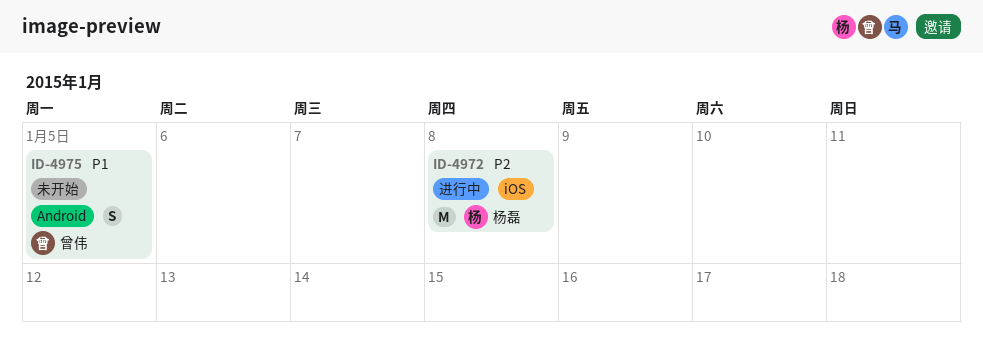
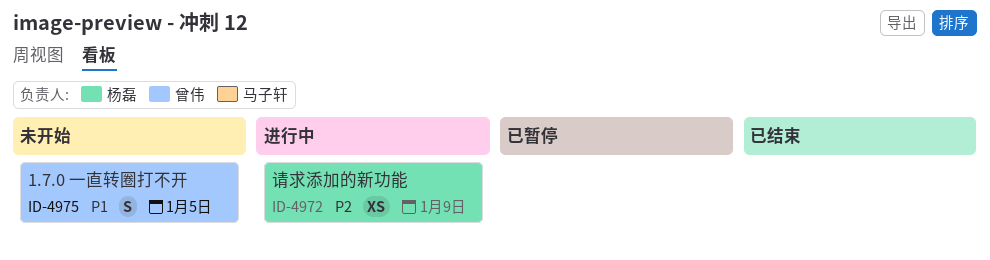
ID-4972, estimate: M -> XS
ID-4972, due: Jan 8 -> Jan 9

